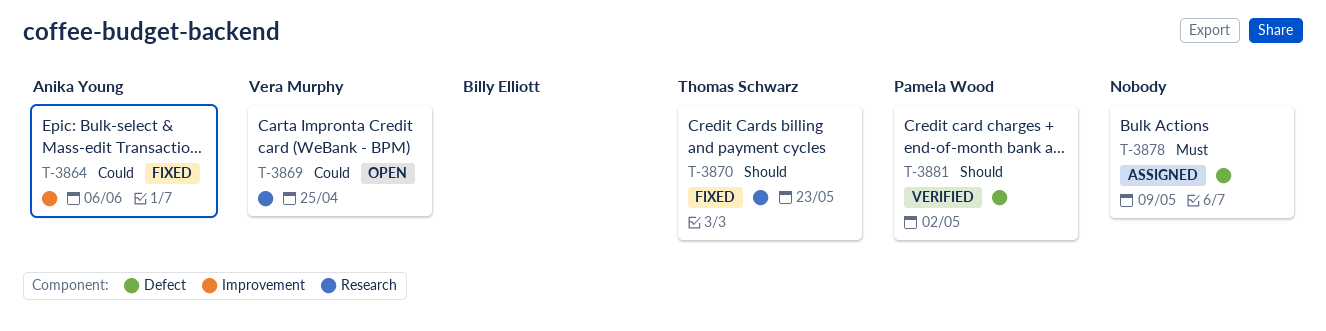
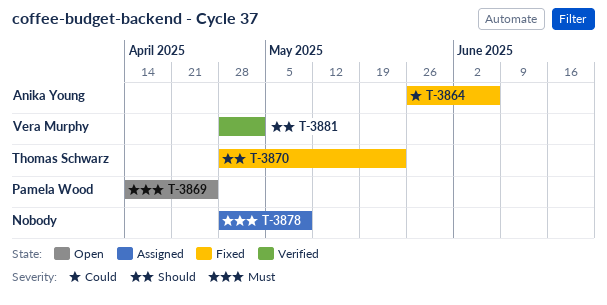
T-3869, owner: Vera Murphy -> Pamela Wood
T-3869, priority: Could -> Must
T-3881, owner: Pamela Wood -> Vera Murphy

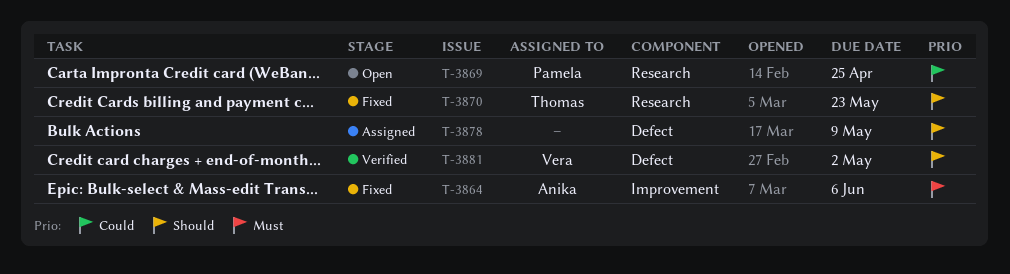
T-3864, priority: Could -> Must
T-3869, priority: Must -> Could
T-3878, priority: Must -> Should

